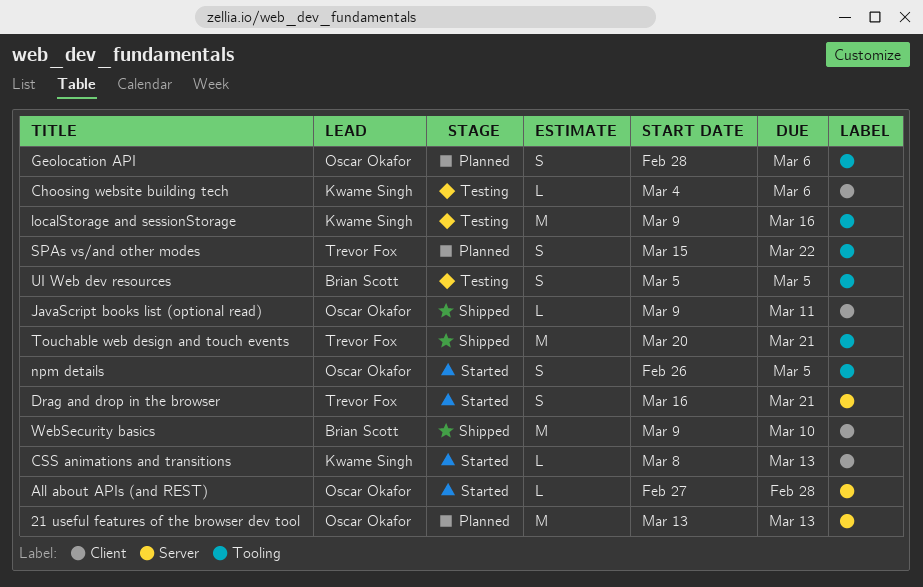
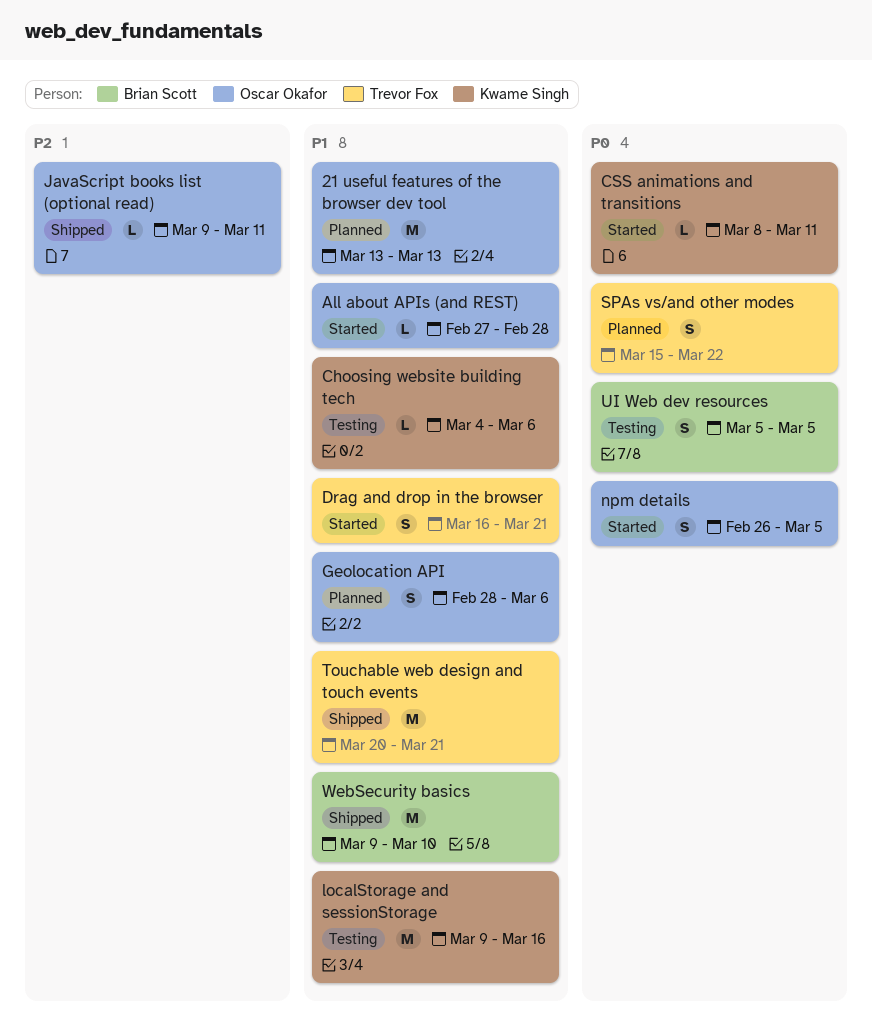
CSS animations and transitions, due: Mar 13 -> Mar 11

